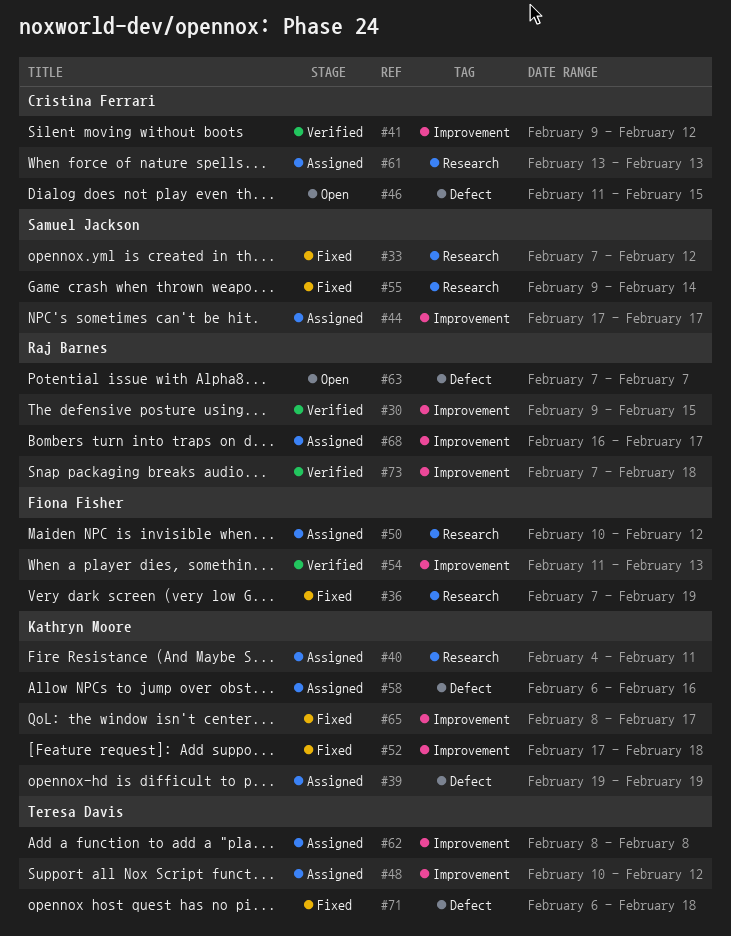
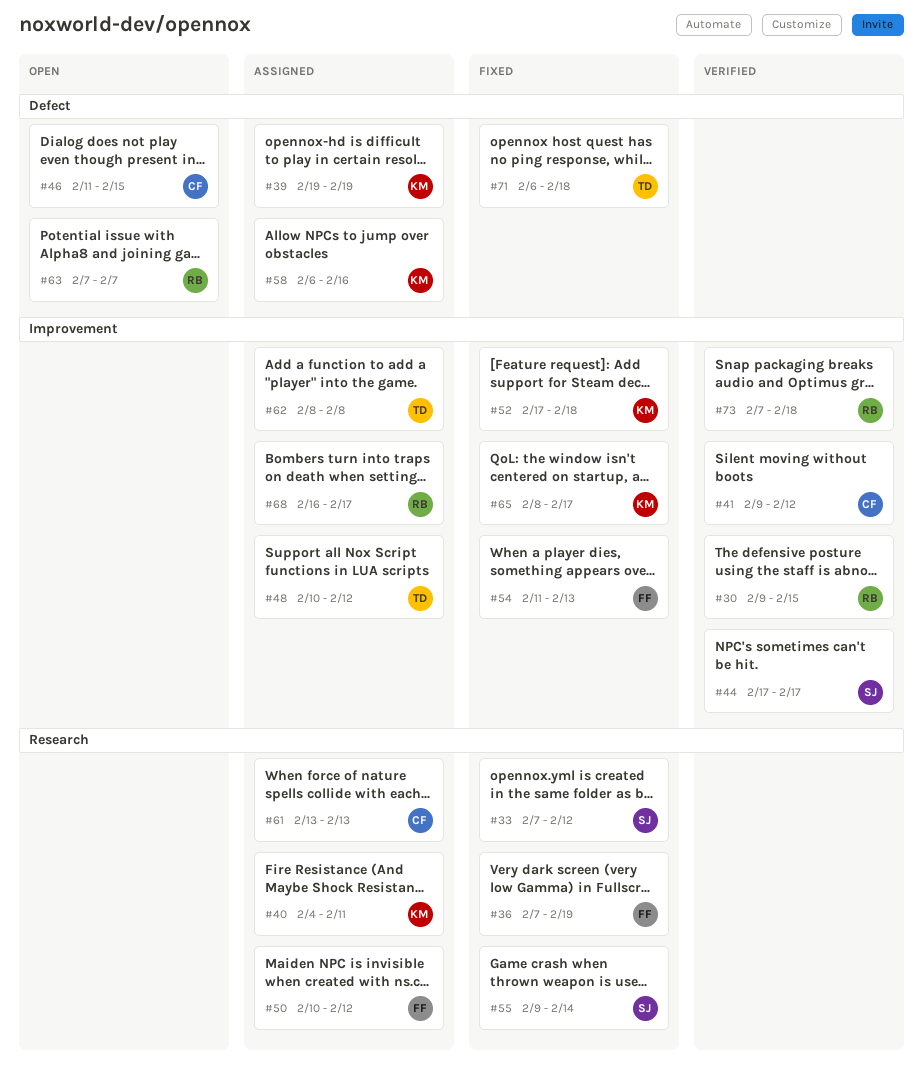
#44, status: Assigned -> Verified
#54, status: Verified -> Fixed

